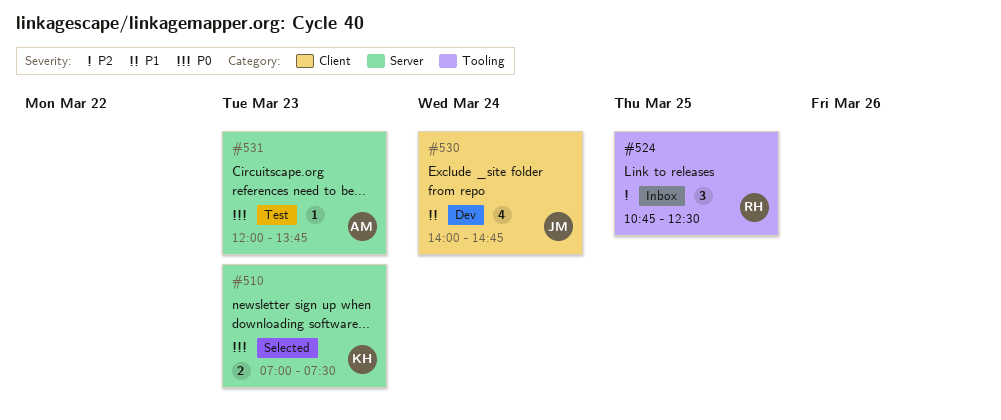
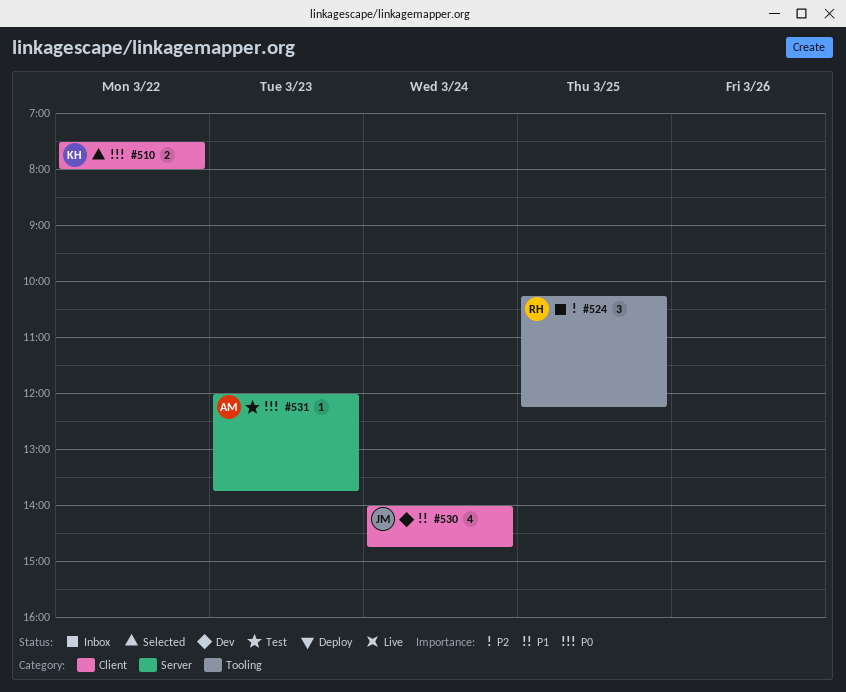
#510, label: Server -> Client
#510, day: Mar 23 -> Mar 22
#510, begins: 07:00 -> 07:30
#510, ends: 07:30 -> 08:00
#524, begins: 10:45 -> 10:15
#524, ends: 12:30 -> 12:15

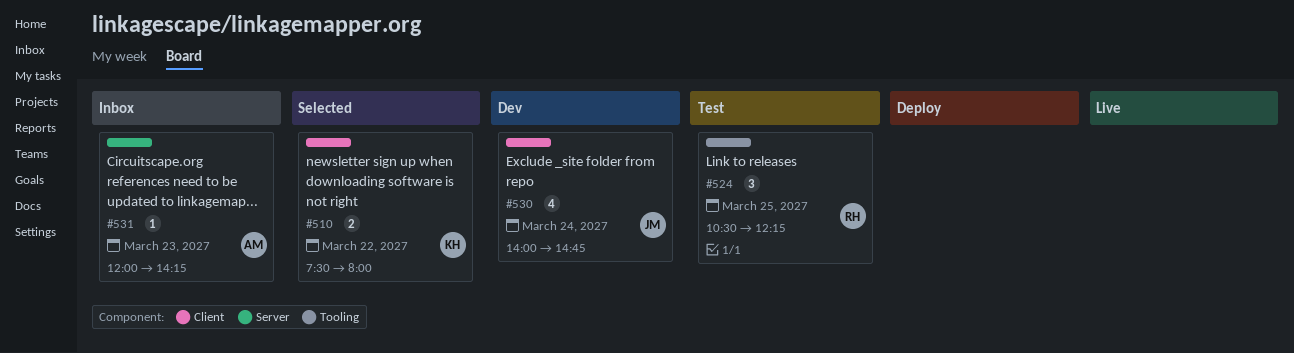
#524, status: Inbox -> Test
#524, begins: 10:15 -> 10:30
#531, status: Test -> Inbox
#531, ends: 13:45 -> 14:15

